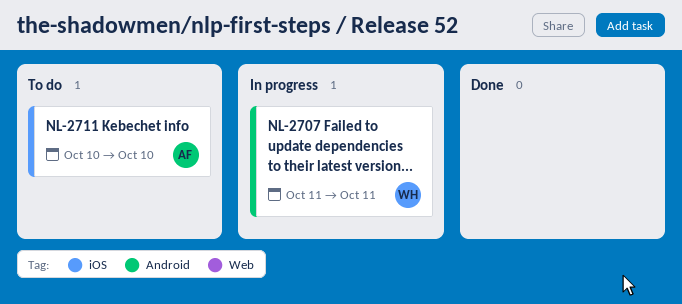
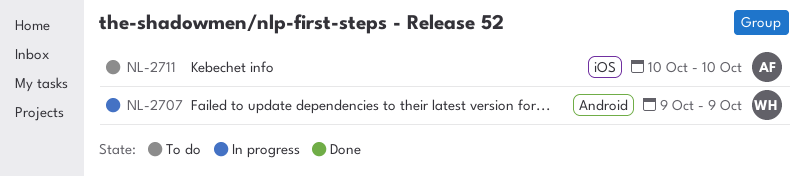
NL-2707, start: Oct 11 -> Oct 9
NL-2707, due: Oct 11 -> Oct 9

